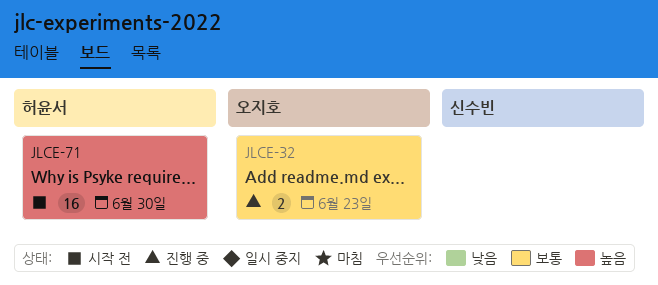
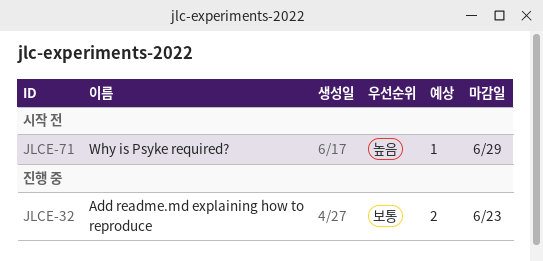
JLCE-71, estimate: 16 -> 1
JLCE-71, due: Jun 30 -> Jun 29

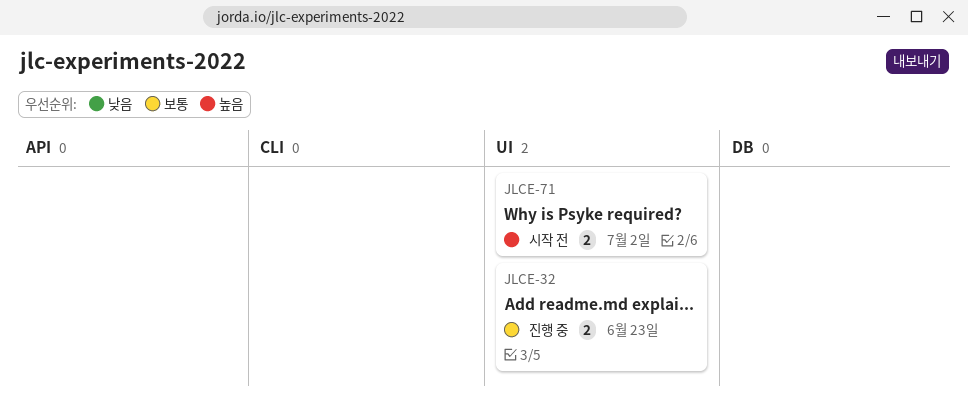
JLCE-71, estimate: 1 -> 2
JLCE-71, due: Jun 29 -> Jul 2

